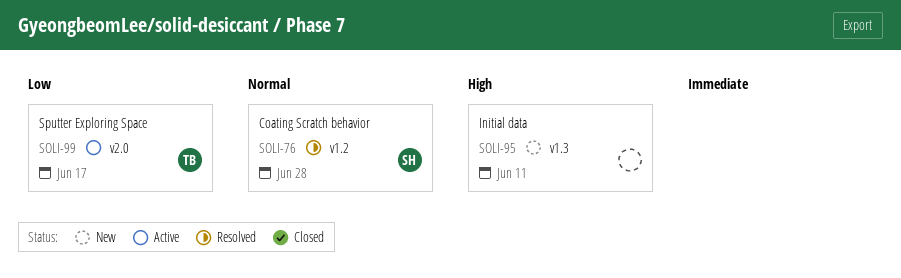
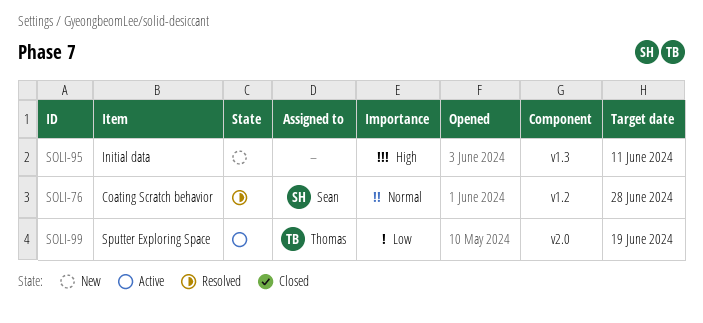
SOLI-99, due: Jun 17 -> Jun 19

